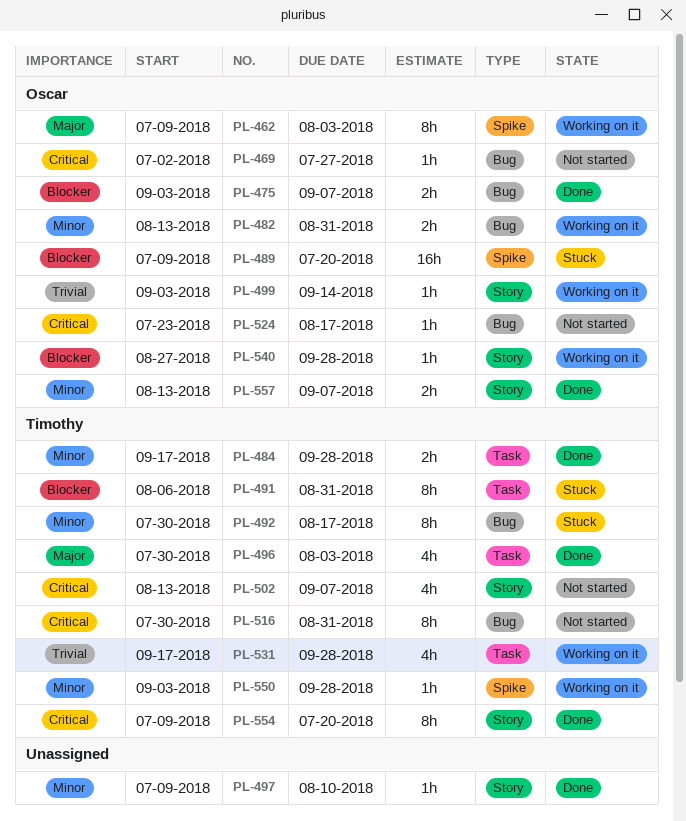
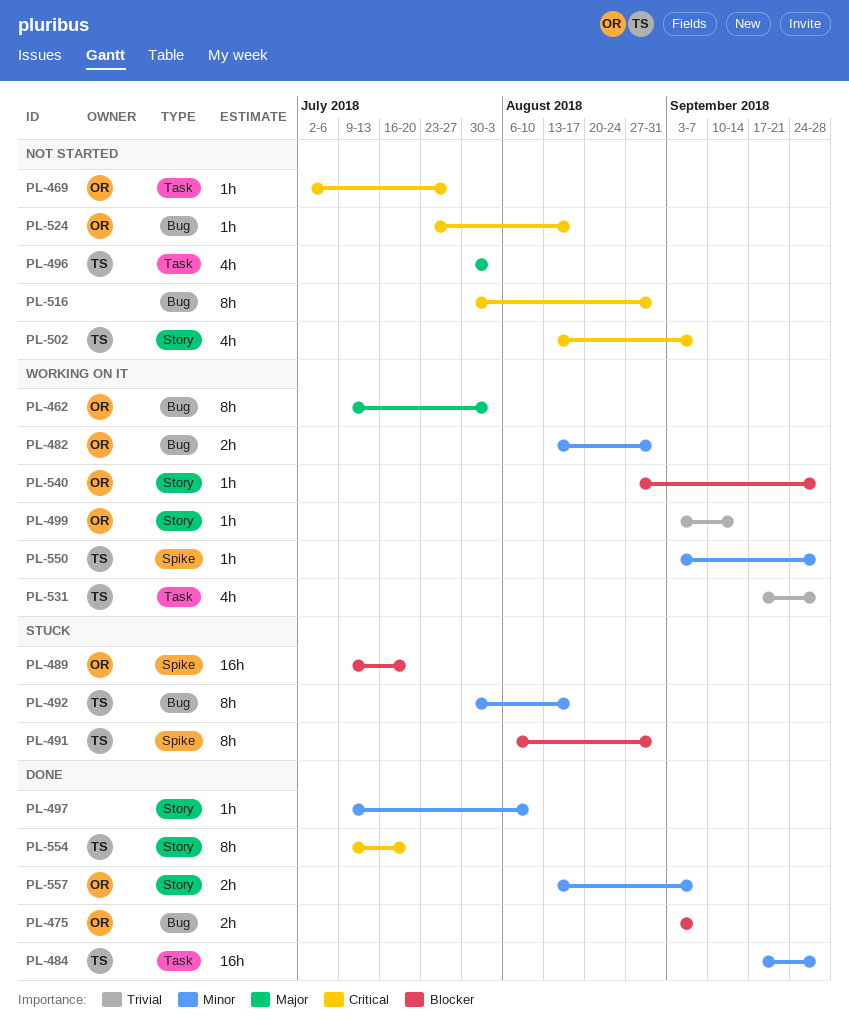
PL-462, label: Spike -> Bug
PL-469, label: Bug -> Task
PL-484, estimate: 2h -> 16h
PL-491, label: Task -> Spike
PL-496, status: Done -> Not started
PL-516, owner: Timothy -> none

